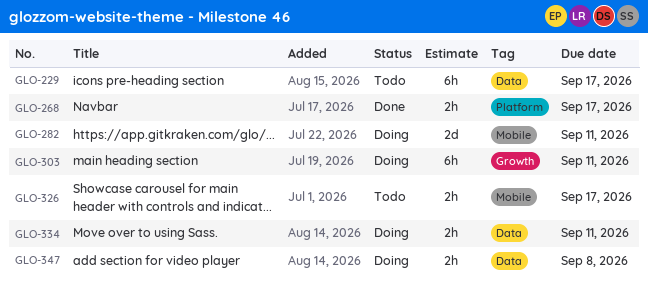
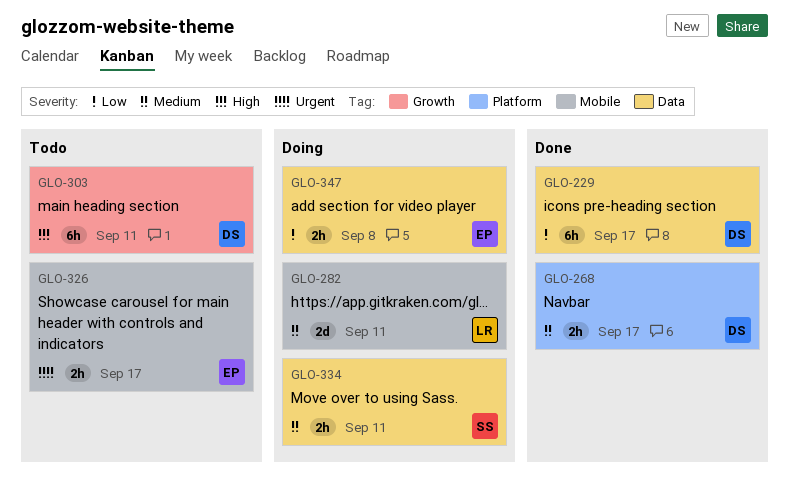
GLO-229, status: Todo -> Done
GLO-303, status: Doing -> Todo

